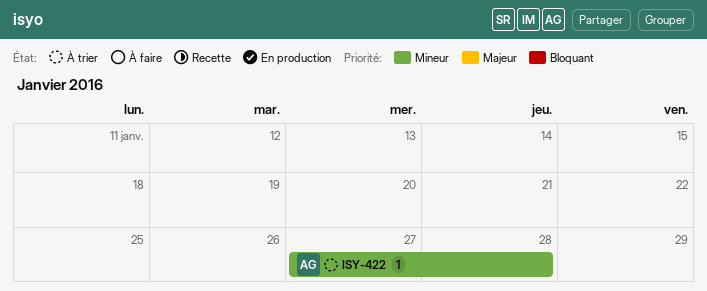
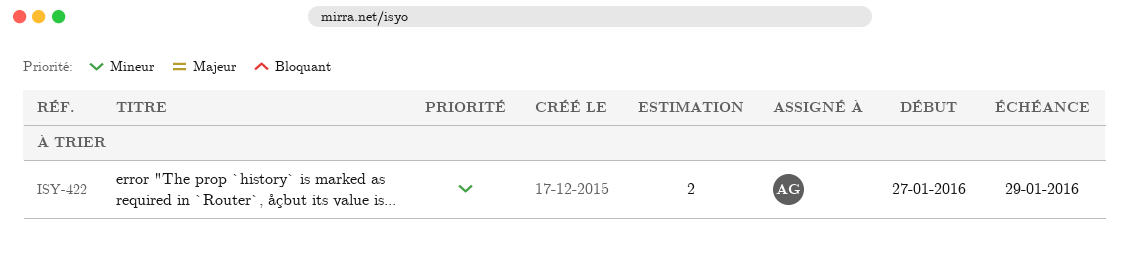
ISY-422, estimate: 1 -> 2
ISY-422, due: Jan 28 -> Jan 29

